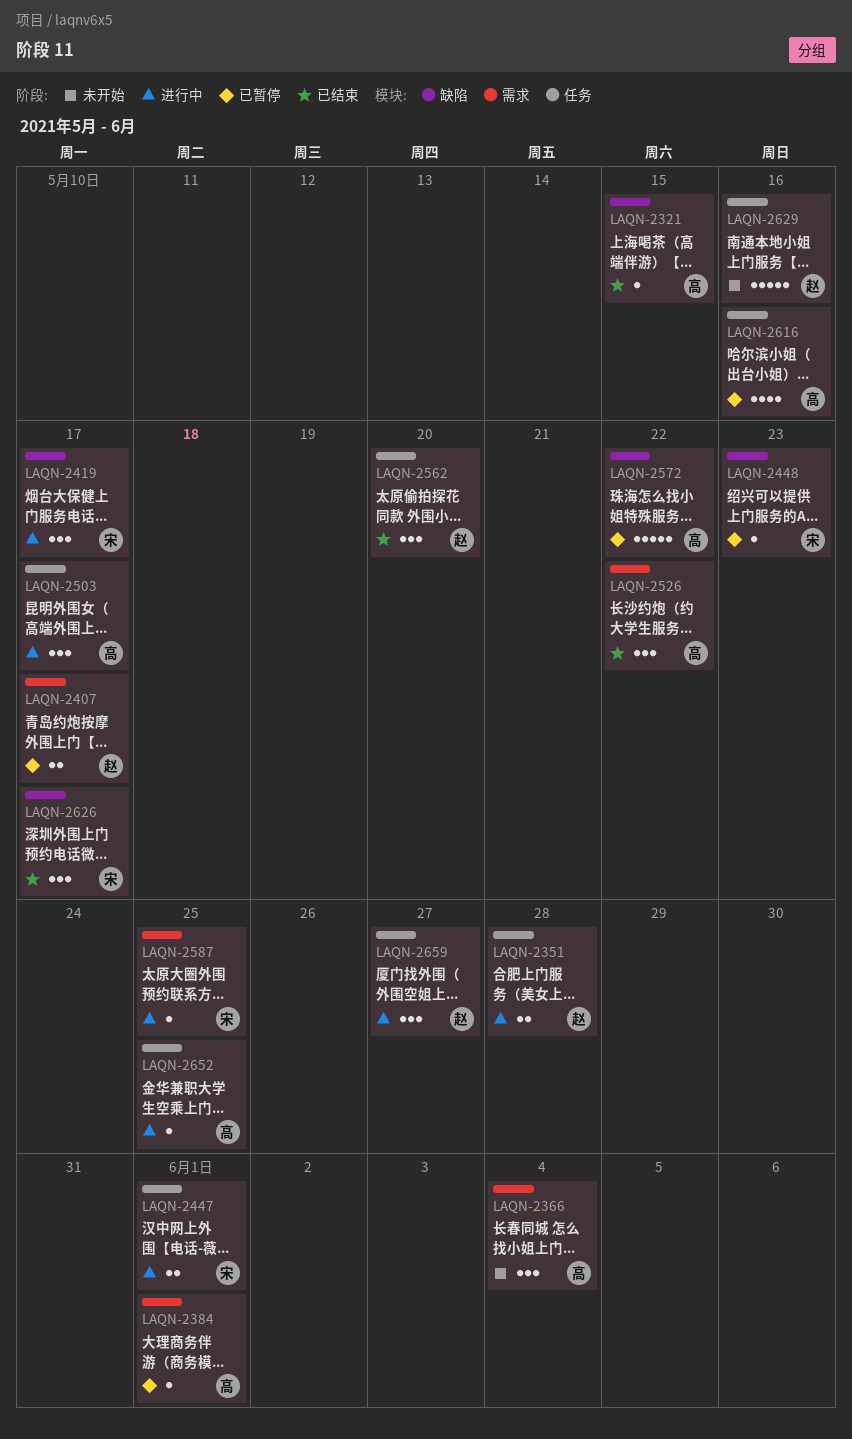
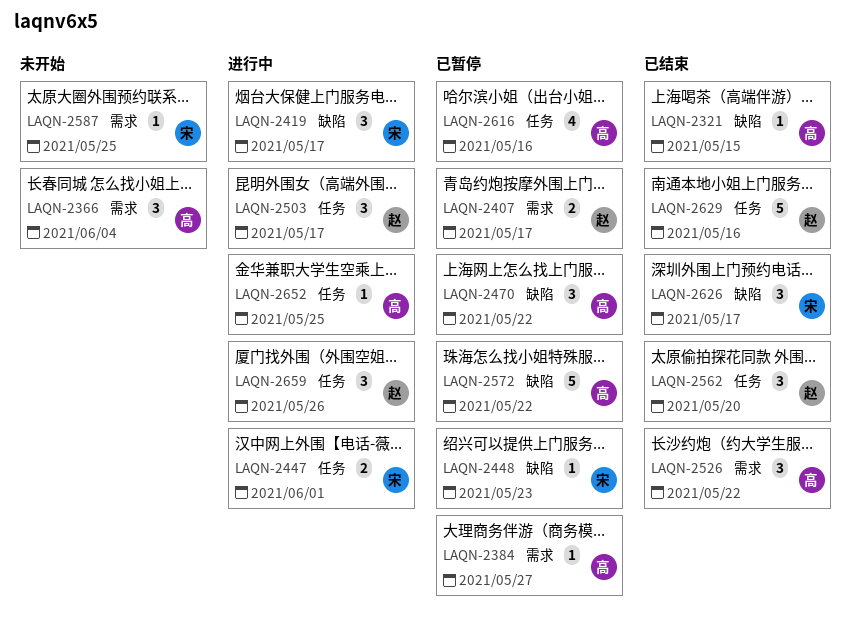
LAQN-2351: present -> none
LAQN-2384, due: Jun 1 -> May 27
LAQN-2470: none -> present
LAQN-2503, owner: 高 -> 赵
LAQN-2587, status: 进行中 -> 未开始
LAQN-2629, status: 未开始 -> 已结束
LAQN-2659, due: May 27 -> May 26

